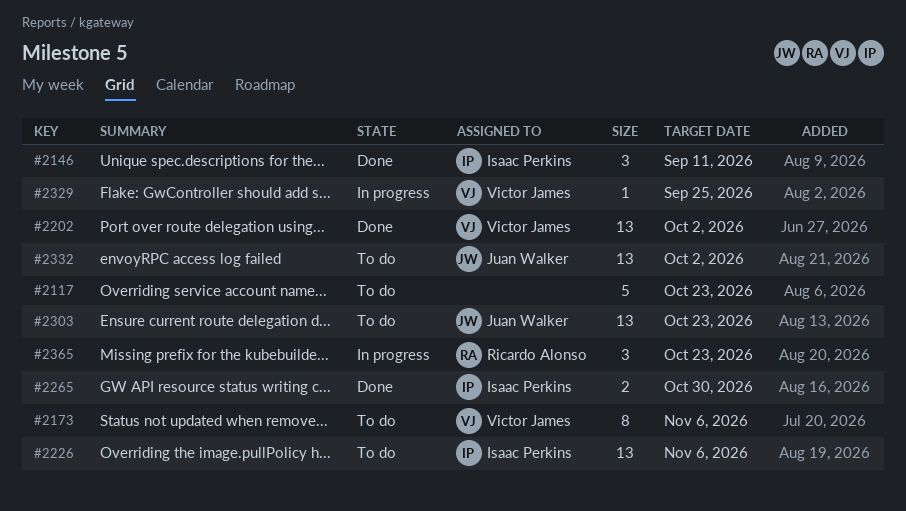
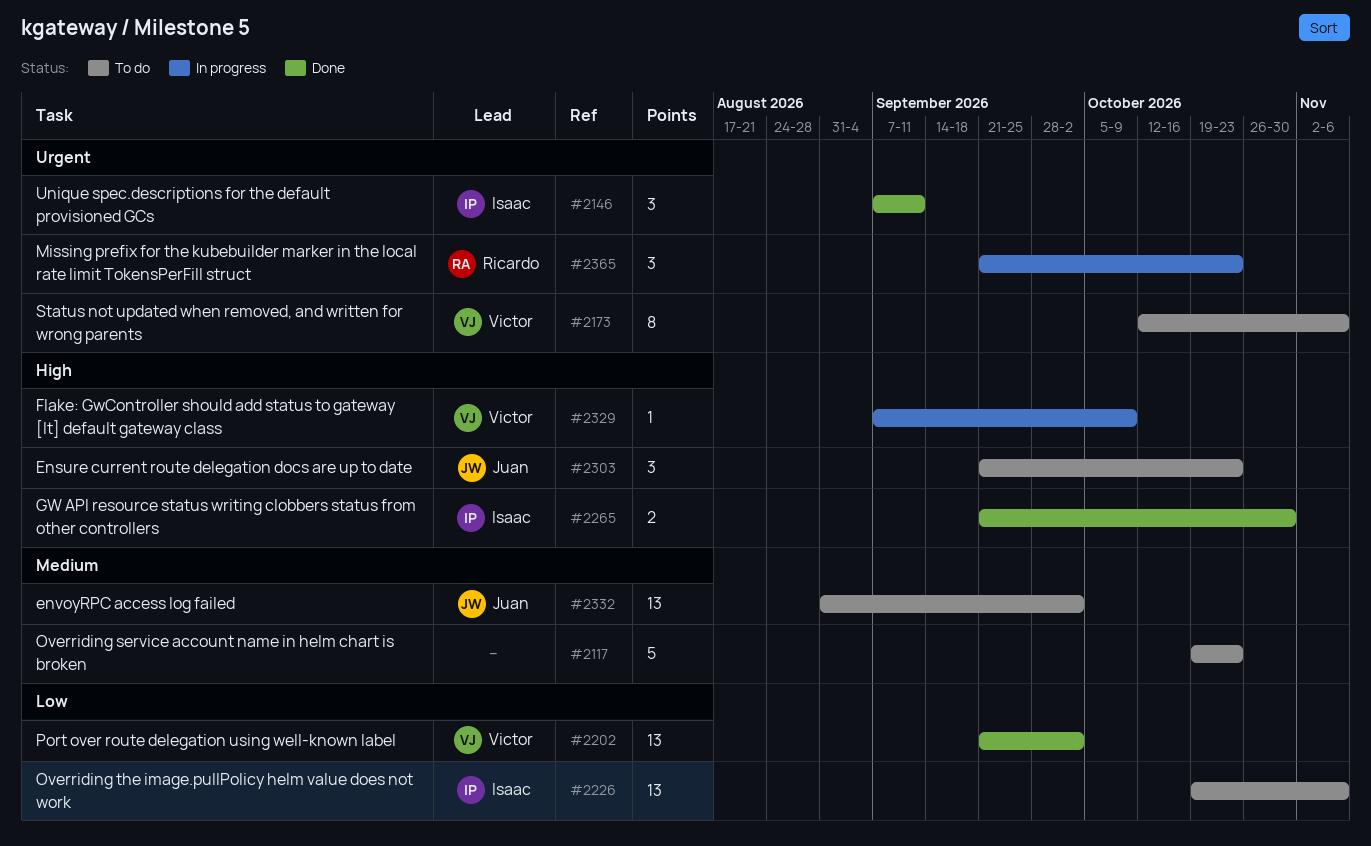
#2303, estimate: 13 -> 3
#2329, due: Sep 25 -> Oct 9

